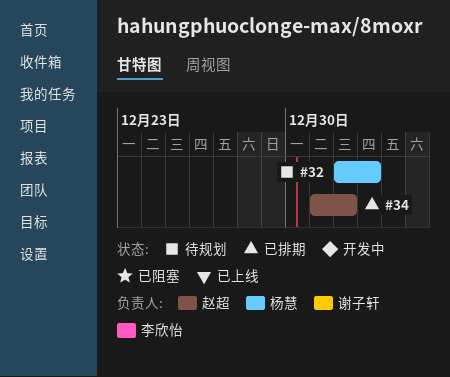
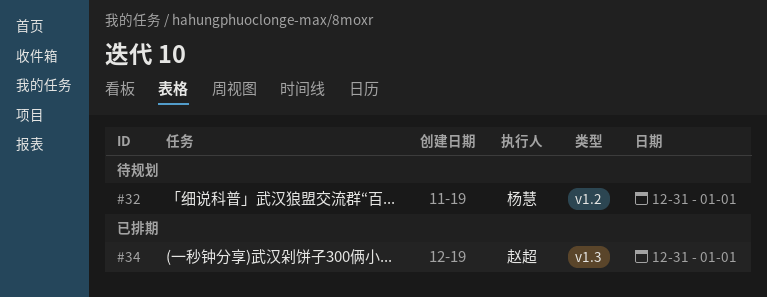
#32, start: Jan 1 -> Dec 31
#32, due: Jan 2 -> Jan 1

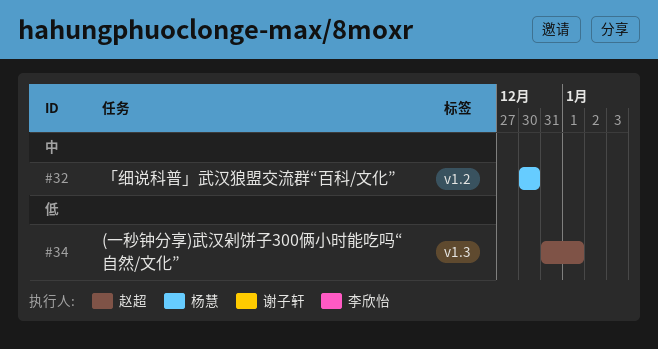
#32, start: Dec 31 -> Dec 30
#32, due: Jan 1 -> Dec 30

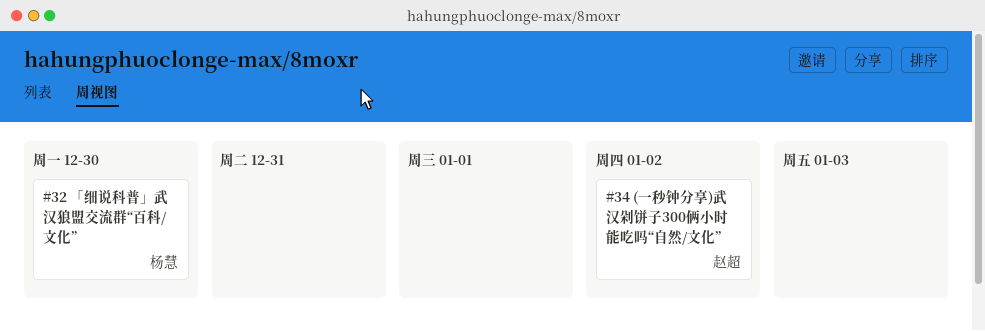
#34, due: Jan 1 -> Jan 2

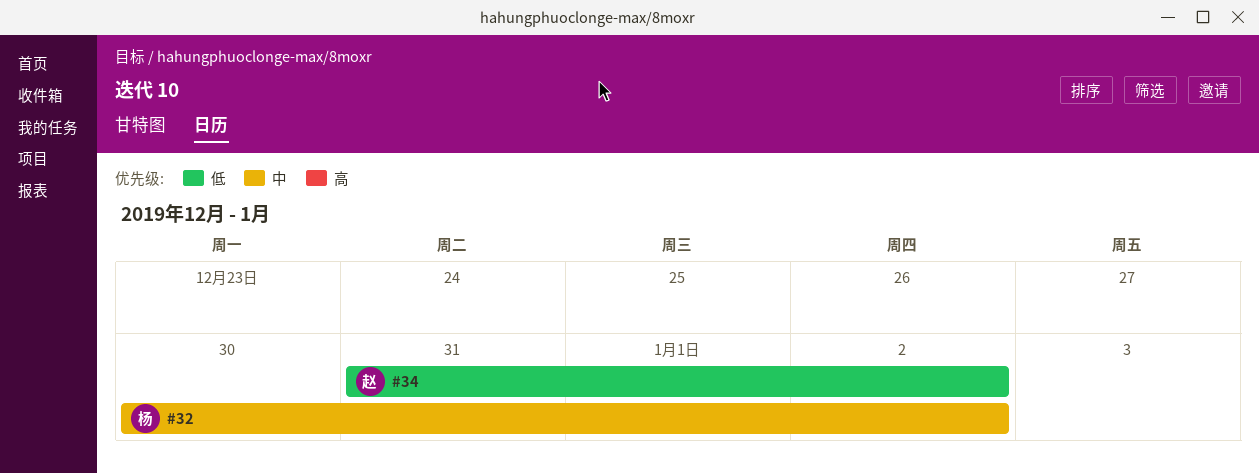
#32, due: Dec 30 -> Jan 2

